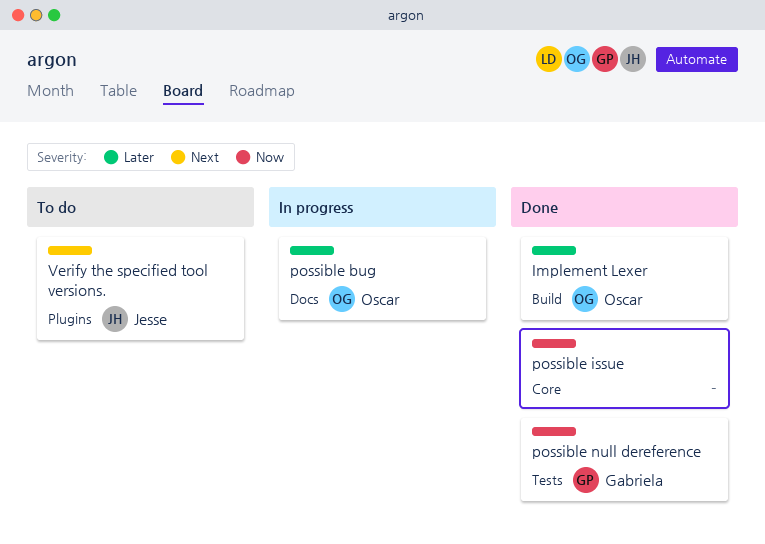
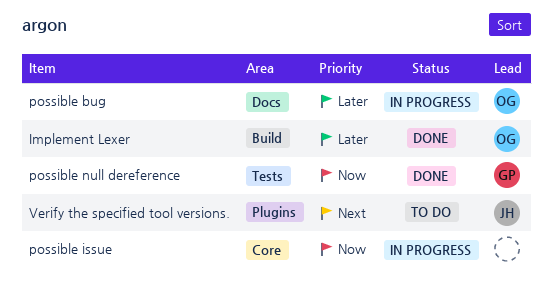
possible issue, status: Done -> In progress

